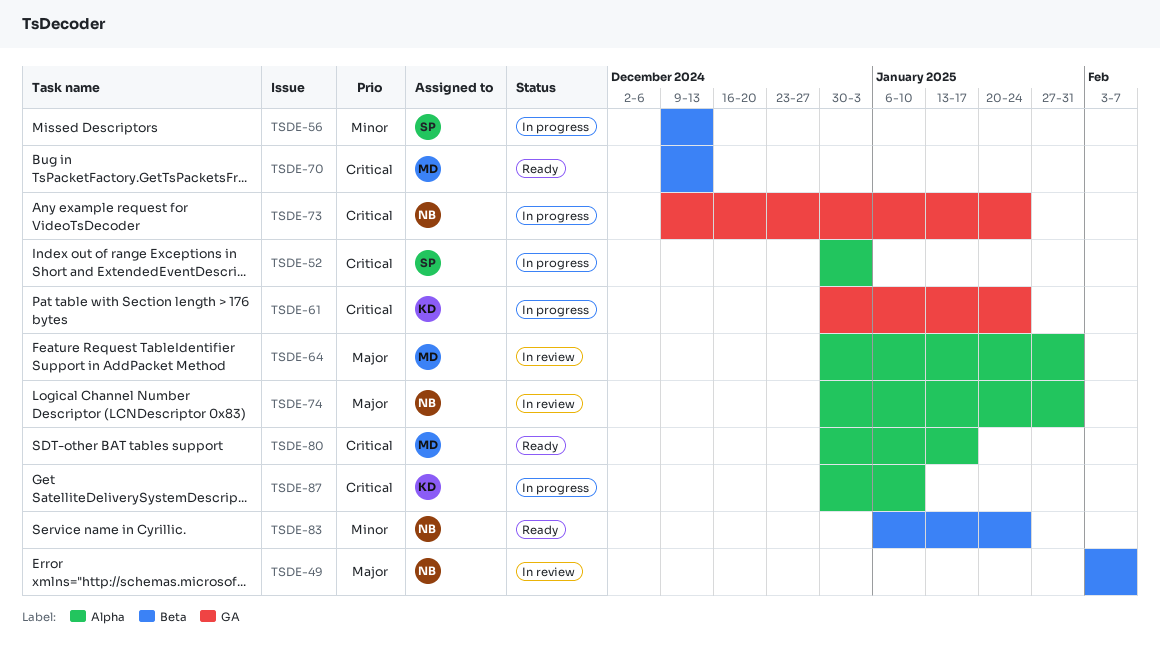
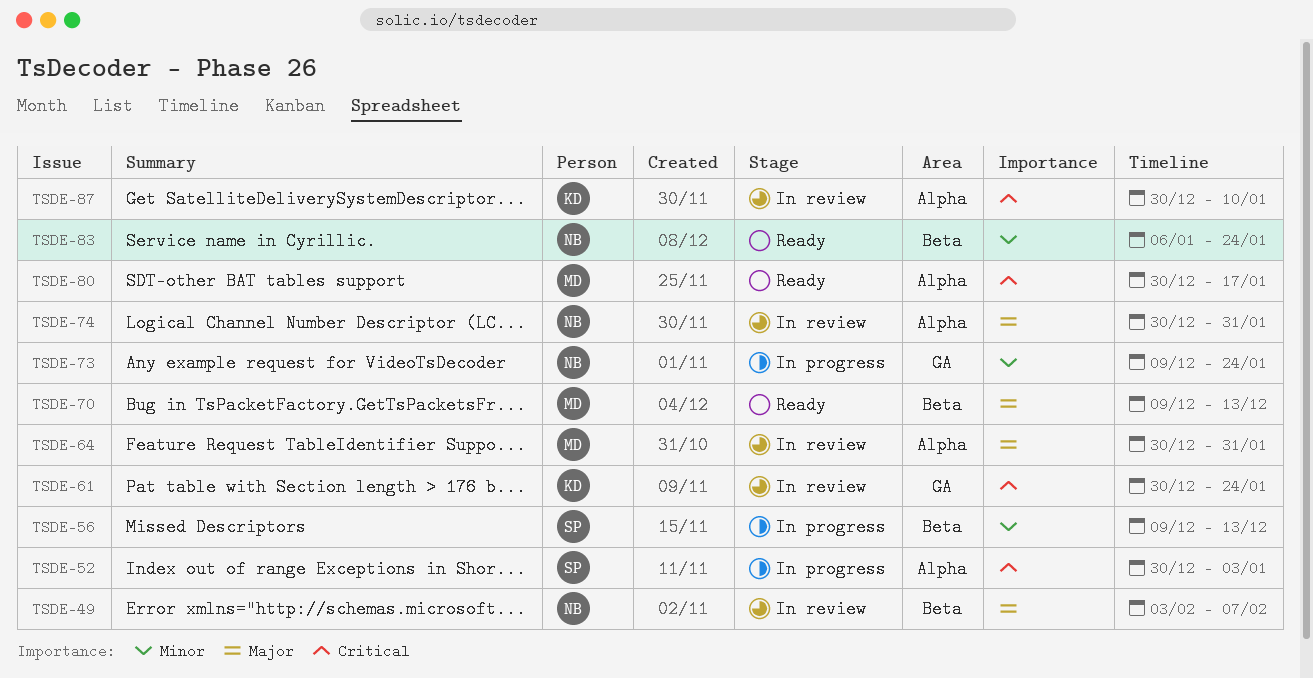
TSDE-61, status: In progress -> In review
TSDE-70, priority: Critical -> Major
TSDE-73, priority: Critical -> Minor
TSDE-87, status: In progress -> In review

